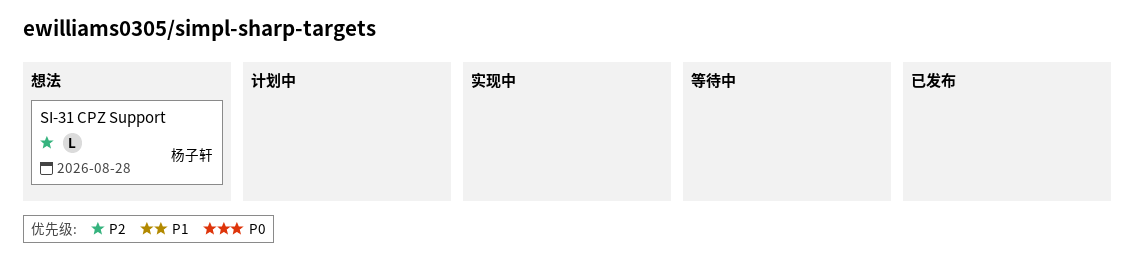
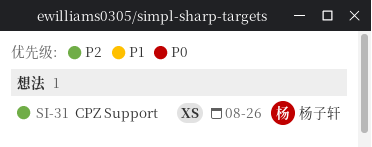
SI-31, estimate: L -> XS
SI-31, due: Aug 28 -> Aug 26

